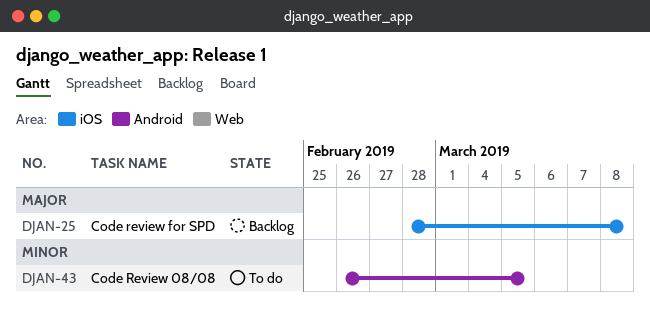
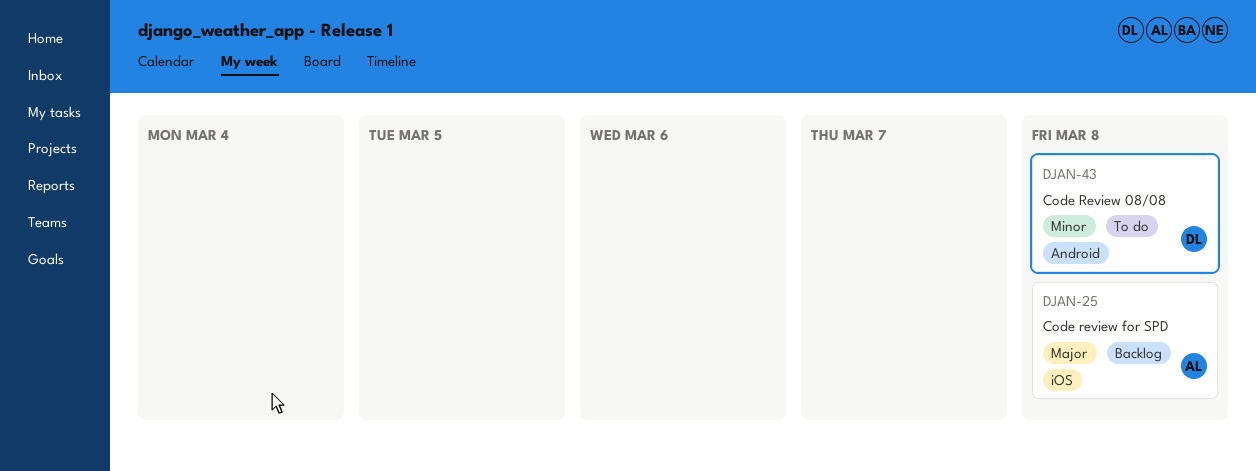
DJAN-43, due: Mar 5 -> Mar 8

